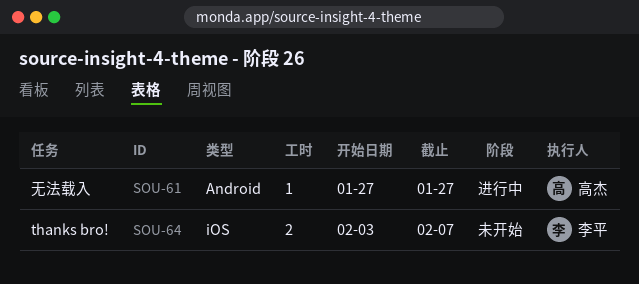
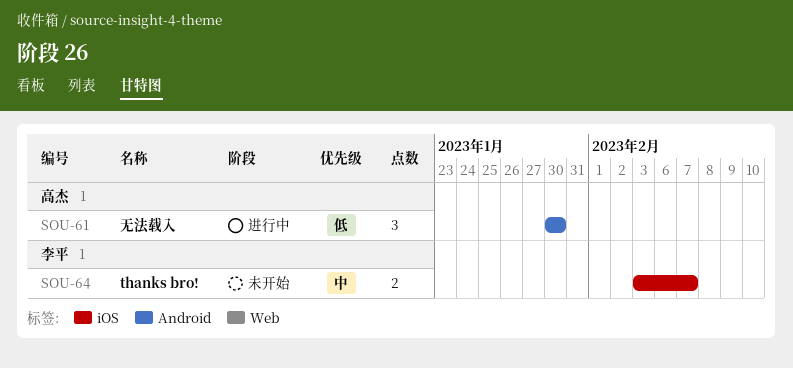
SOU-61, estimate: 1 -> 3
SOU-61, start: Jan 27 -> Jan 30
SOU-61, due: Jan 27 -> Jan 30

